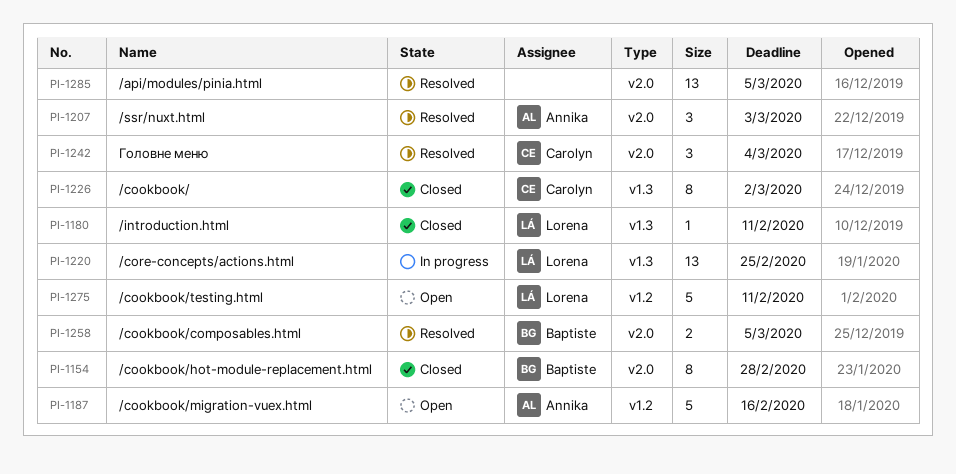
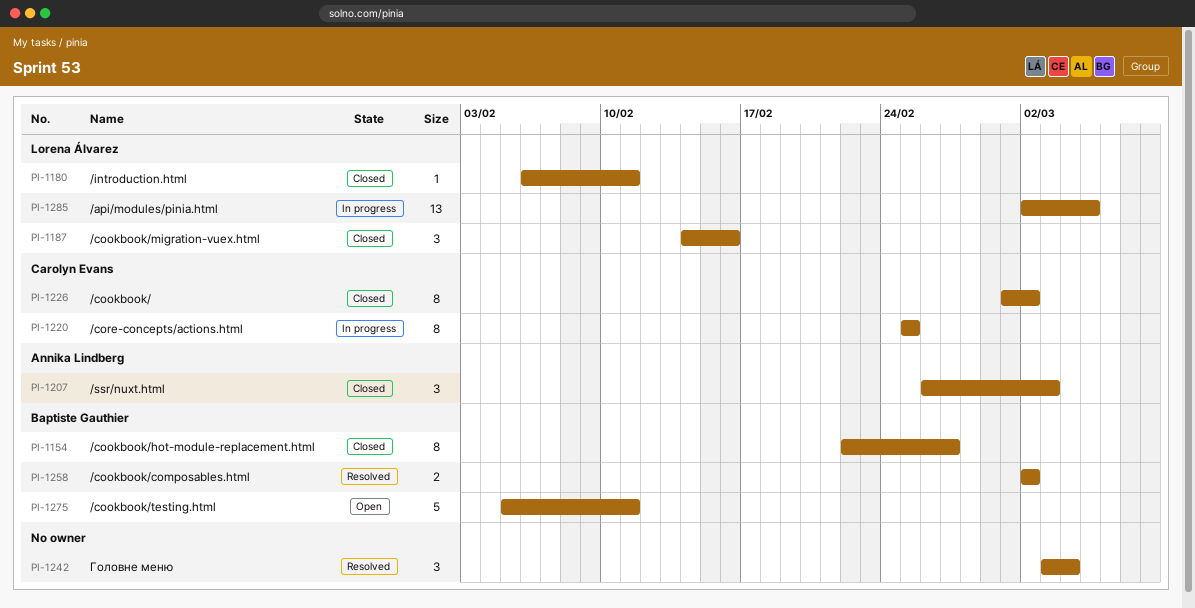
PI-1154, due: Feb 28 -> Feb 27
PI-1187, status: Open -> Closed
PI-1187, owner: Annika Lindberg -> Lorena Álvarez
PI-1187, estimate: 5 -> 3
PI-1207, status: Resolved -> Closed
PI-1220, owner: Lorena Álvarez -> Carolyn Evans
PI-1220, estimate: 13 -> 8
PI-1242, owner: Carolyn Evans -> none
PI-1258, due: Mar 5 -> Mar 2
PI-1275, owner: Lorena Álvarez -> Baptiste Gauthier
PI-1285, status: Resolved -> In progress
PI-1285, owner: none -> Lorena Álvarez

